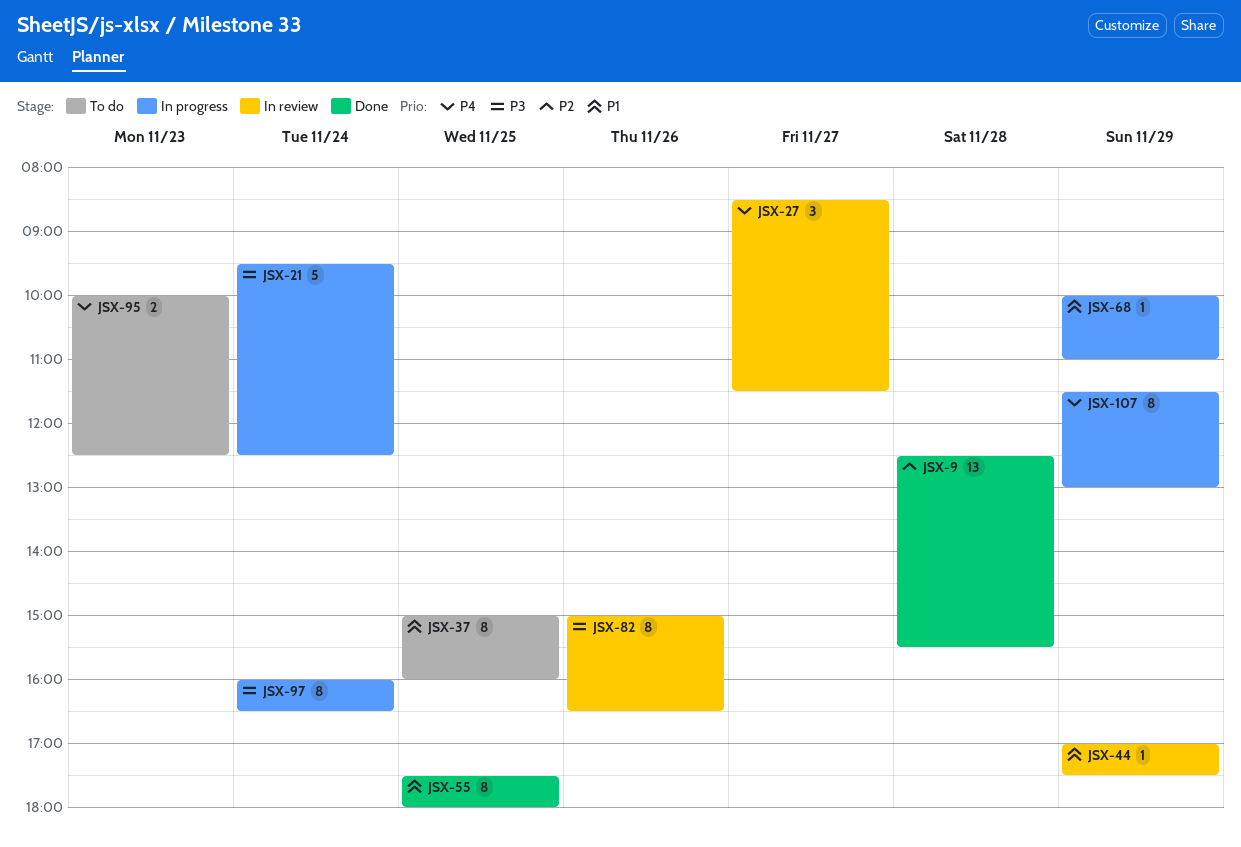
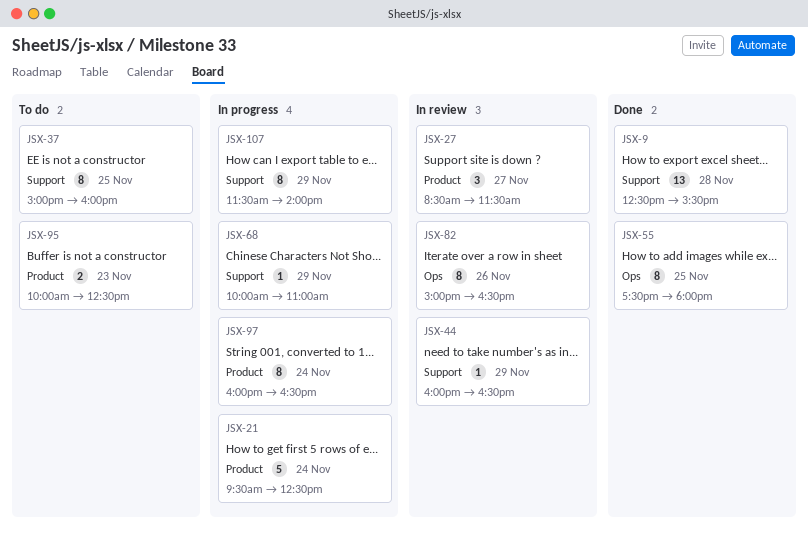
JSX-44, begins: 17:00 -> 16:00
JSX-44, ends: 17:30 -> 16:30
JSX-107, ends: 13:00 -> 14:00

